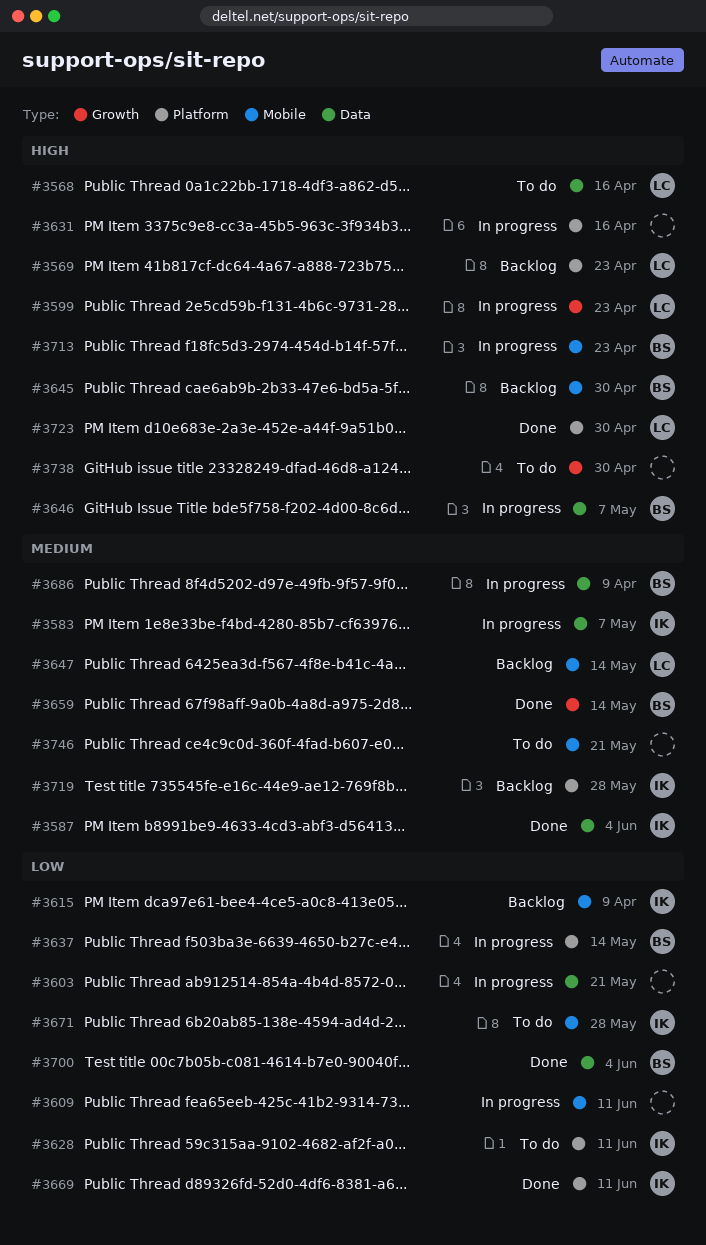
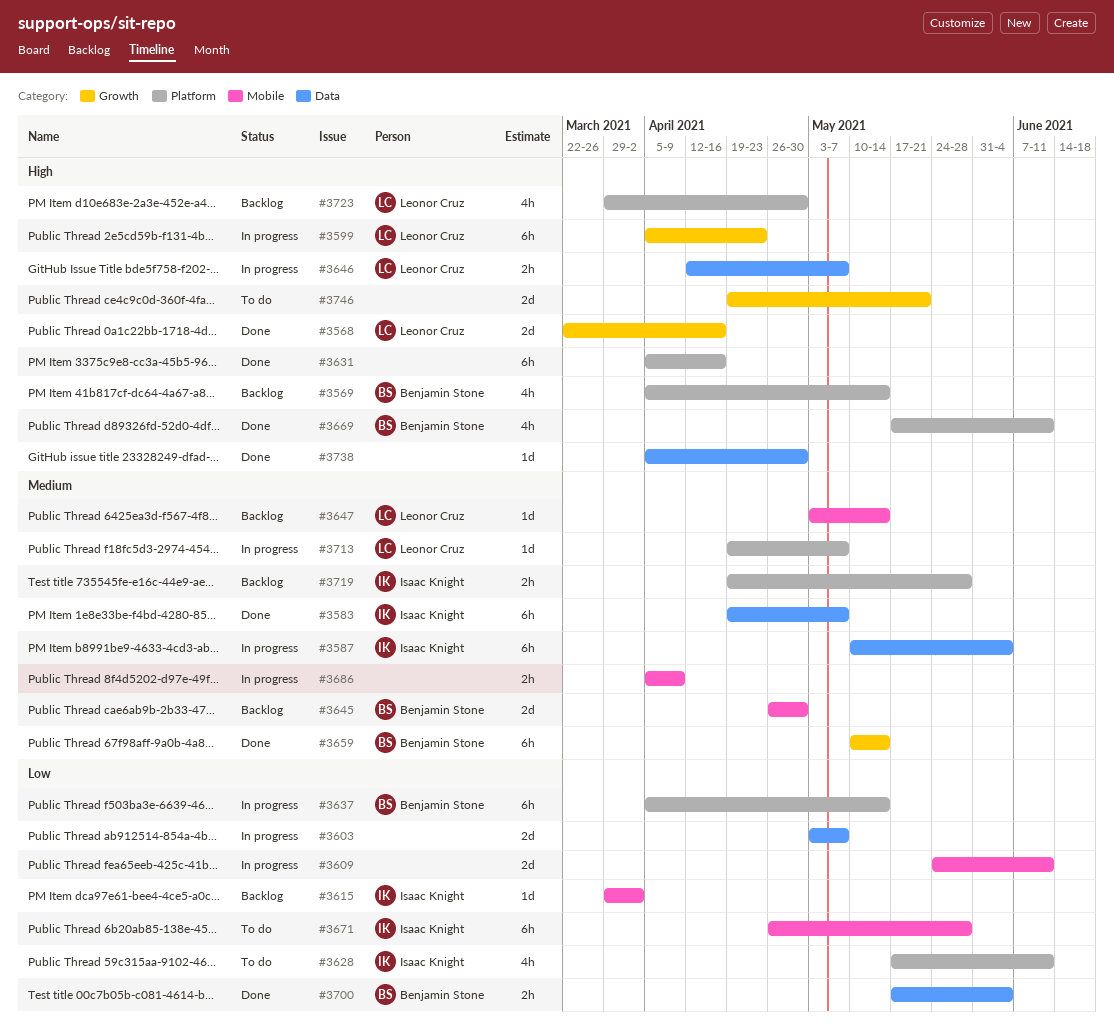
#3568, status: To do -> Done
#3568, label: Data -> Growth
#3569, owner: Leonor Cruz -> Benjamin Stone
#3569, due: Apr 23 -> May 14
#3583, status: In progress -> Done
#3587, status: Done -> In progress
#3603, due: May 21 -> May 7
#3615, due: Apr 9 -> Apr 2
#3631, status: In progress -> Done
#3645, priority: High -> Medium
#3646, owner: Benjamin Stone -> Leonor Cruz
#3669, owner: Isaac Knight -> Benjamin Stone
#3669, priority: Low -> High
#3686, owner: Benjamin Stone -> none
#3686, label: Data -> Mobile
#3713, owner: Benjamin Stone -> Leonor Cruz
#3713, priority: High -> Medium
#3713, label: Mobile -> Platform
#3713, due: Apr 23 -> May 7
#3723, status: Done -> Backlog
#3738, status: To do -> Done
#3738, label: Growth -> Data
#3746, priority: Medium -> High
#3746, label: Mobile -> Growth

